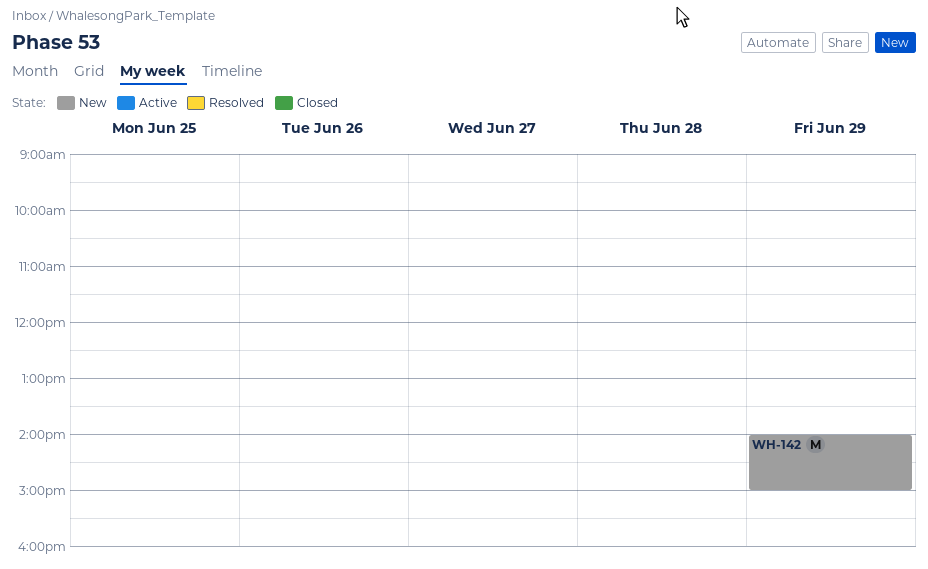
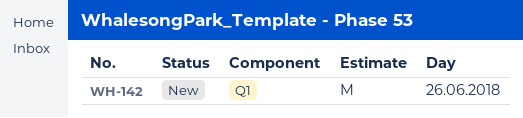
WH-142, day: Jun 29 -> Jun 26

